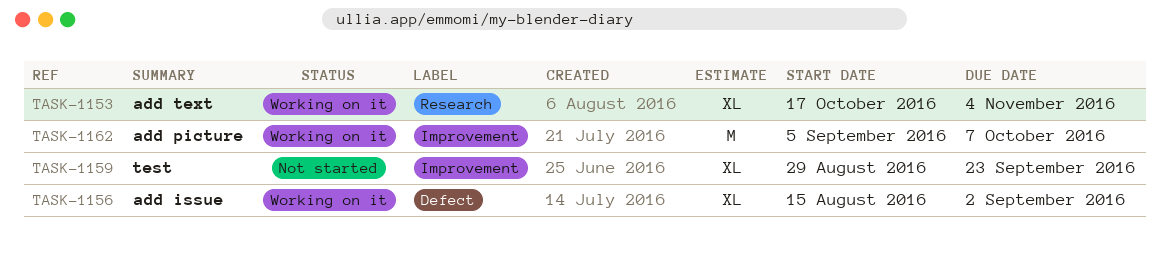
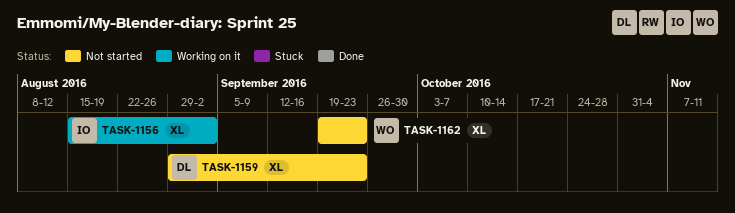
TASK-1153: present -> none
TASK-1162, status: Working on it -> Not started
TASK-1162, estimate: M -> XL
TASK-1162, start: Sep 5 -> Sep 19
TASK-1162, due: Oct 7 -> Sep 23

